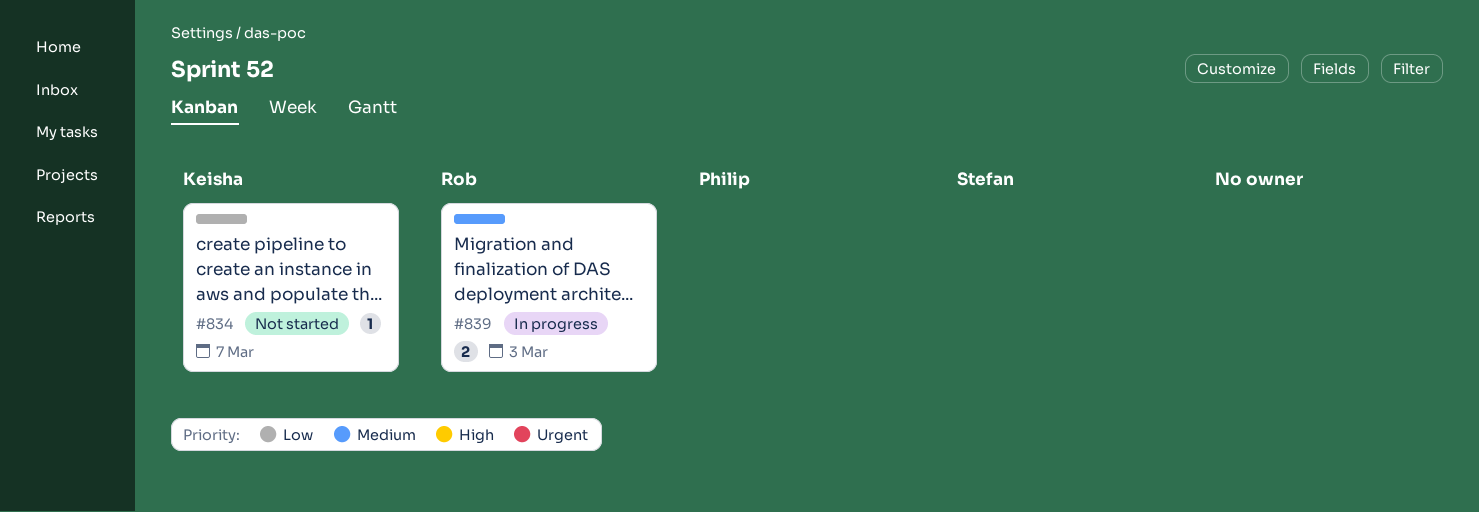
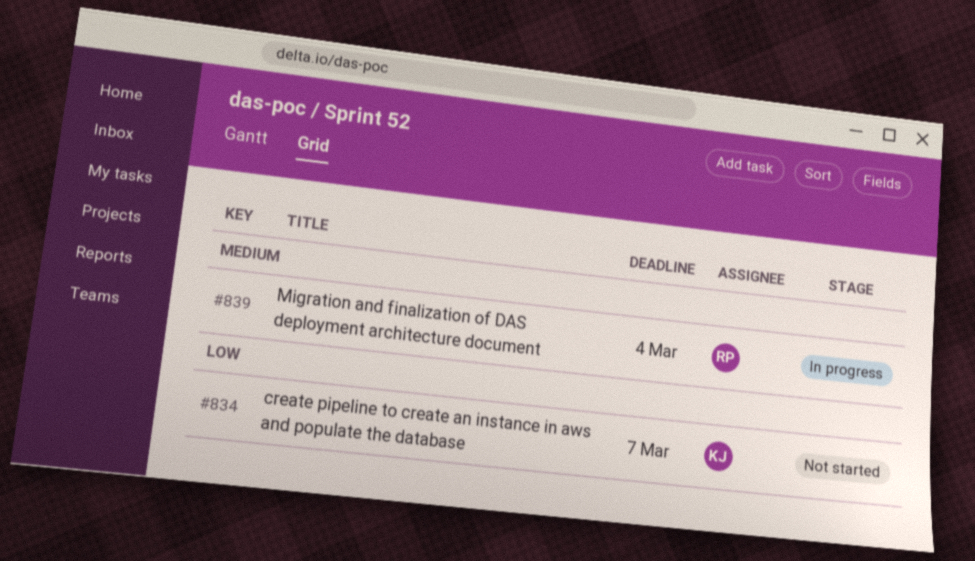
#839, due: Mar 3 -> Mar 4

